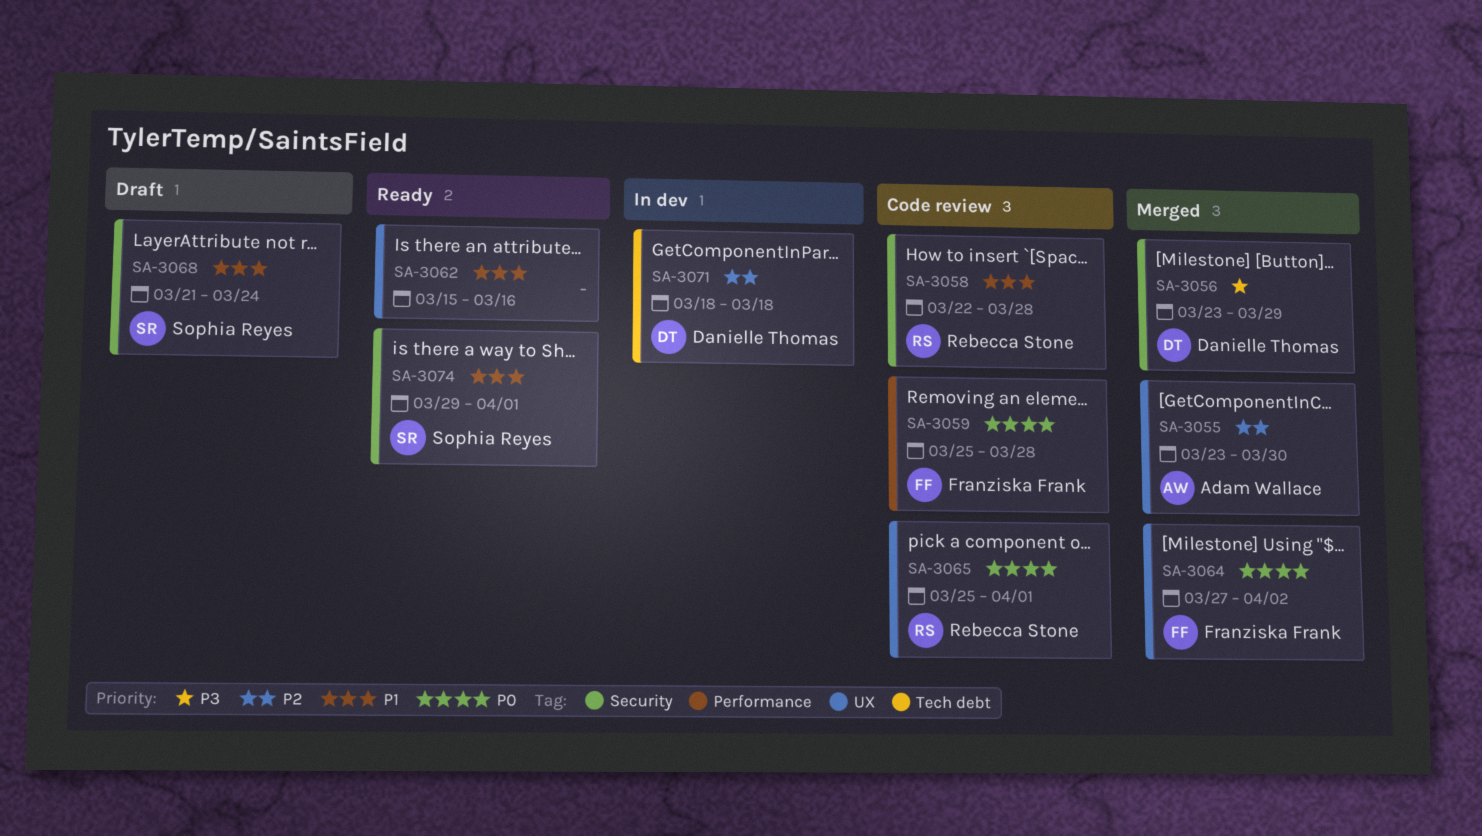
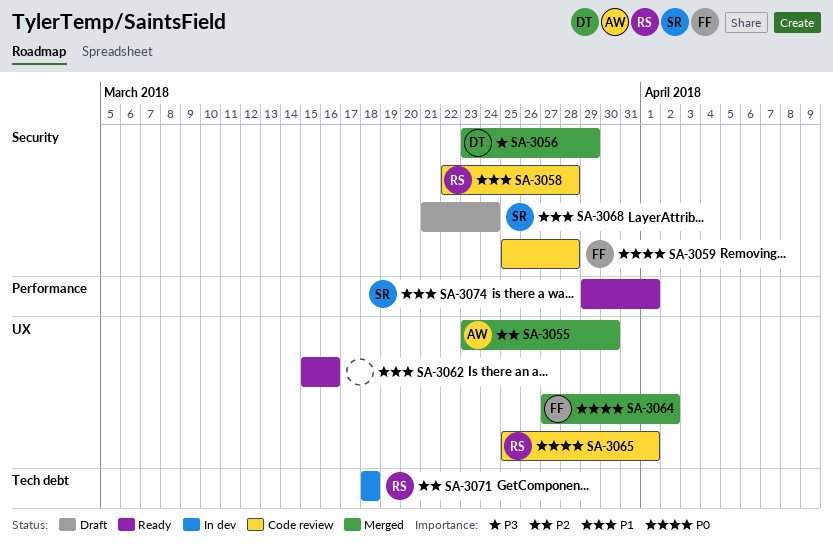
SA-3059, label: Performance -> Security
SA-3071, owner: Danielle Thomas -> Rebecca Stone
SA-3074, label: Security -> Performance

